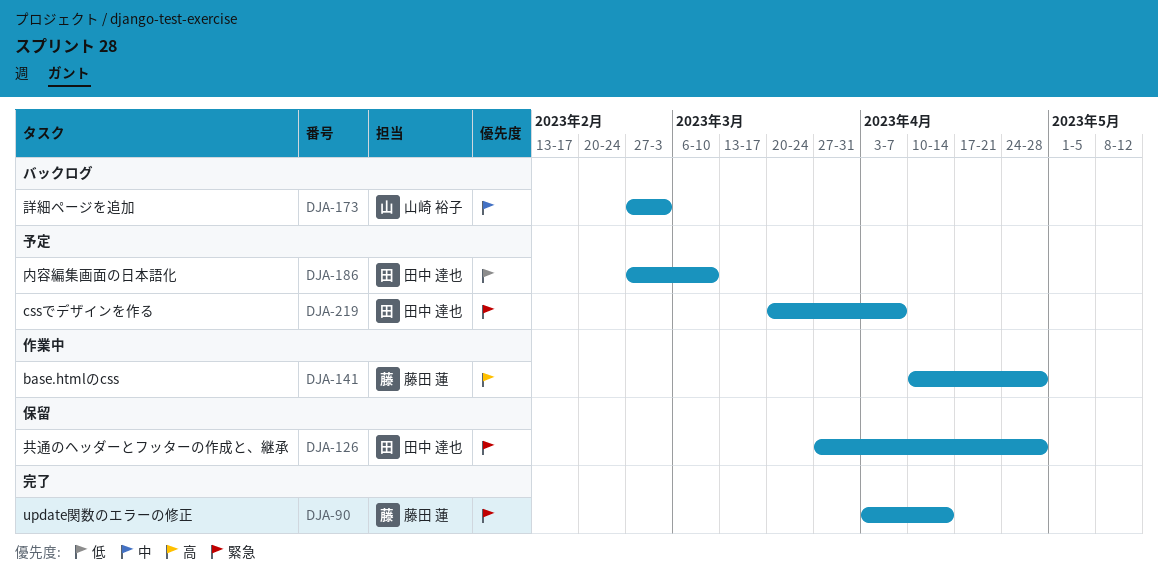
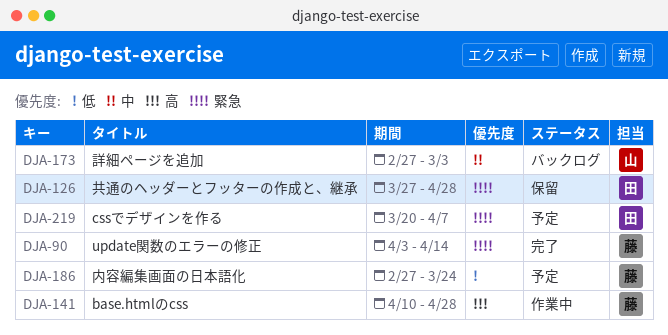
DJA-186, owner: 田中 達也 -> 藤田 蓮
DJA-186, due: Mar 10 -> Mar 24

